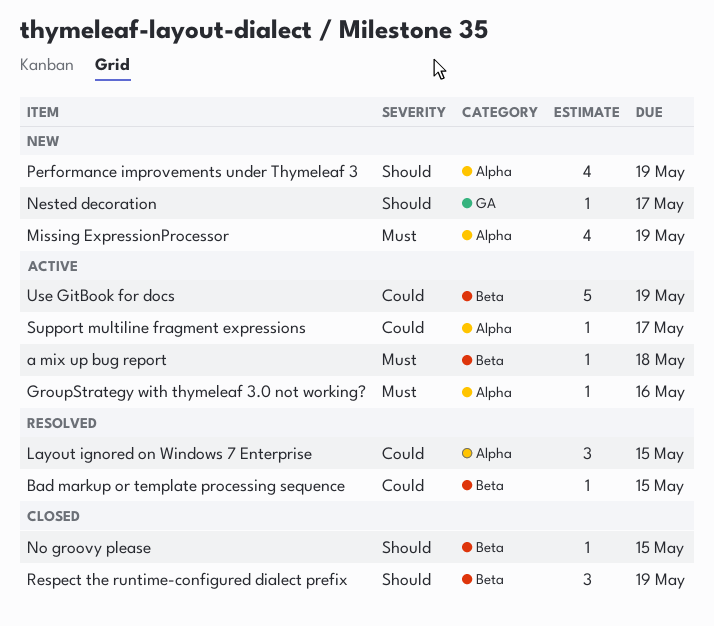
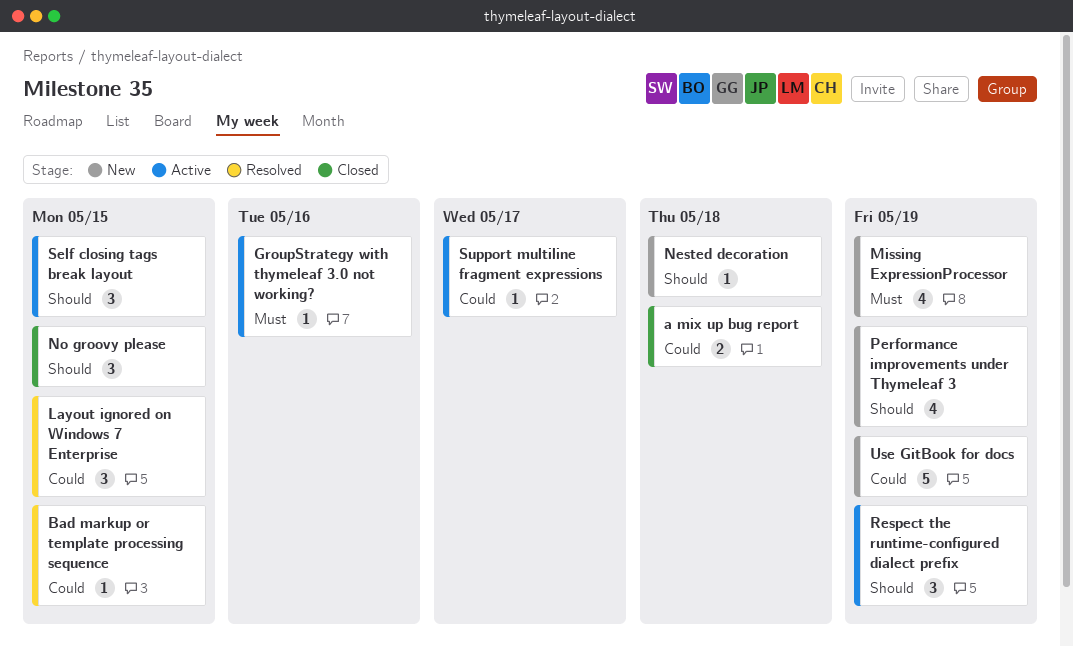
a mix up bug report, status: Active -> Closed
a mix up bug report, priority: Must -> Could
a mix up bug report, estimate: 1 -> 2
Nested decoration, due: May 17 -> May 18
No groovy please, estimate: 1 -> 3
Respect the runtime-configured dialect prefix, status: Closed -> Active
Self closing tags break layout: none -> present
Use GitBook for docs, status: Active -> New

